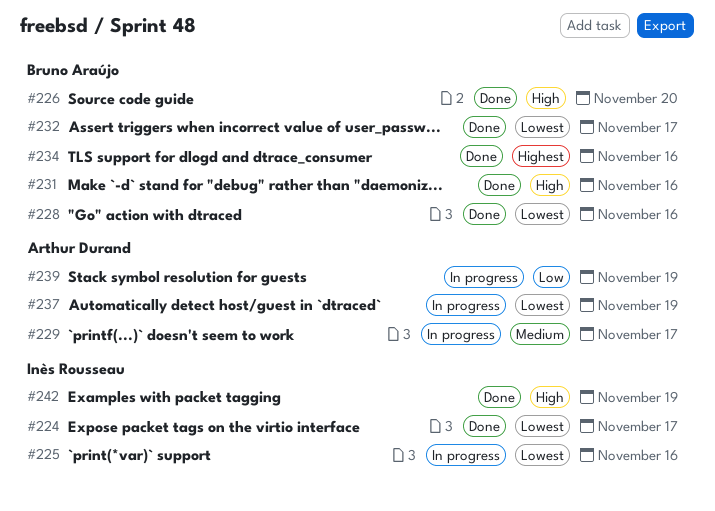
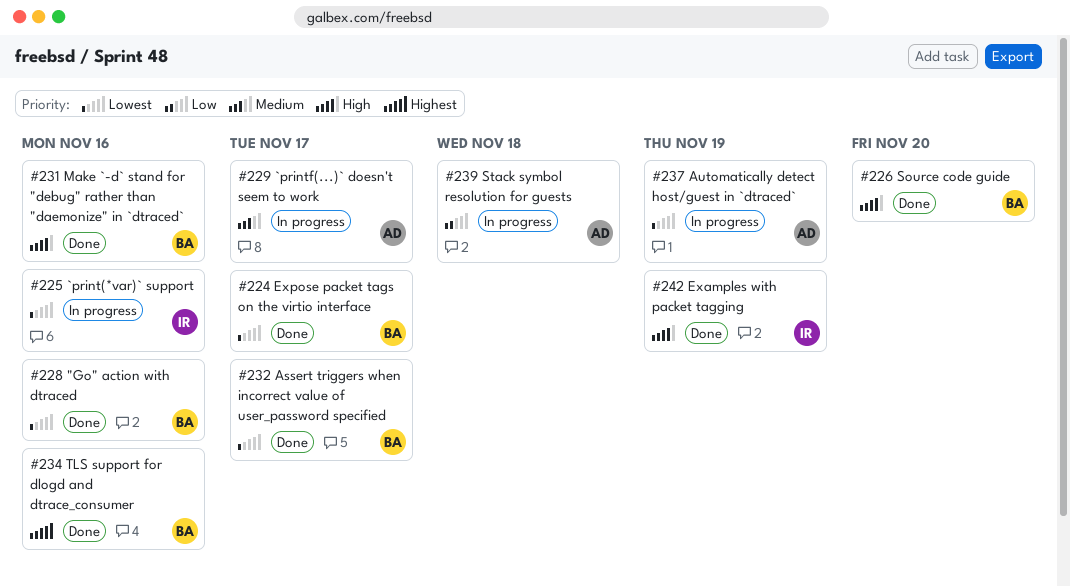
#224, owner: Inès Rousseau -> Bruno Araújo
#239, due: Nov 19 -> Nov 18

